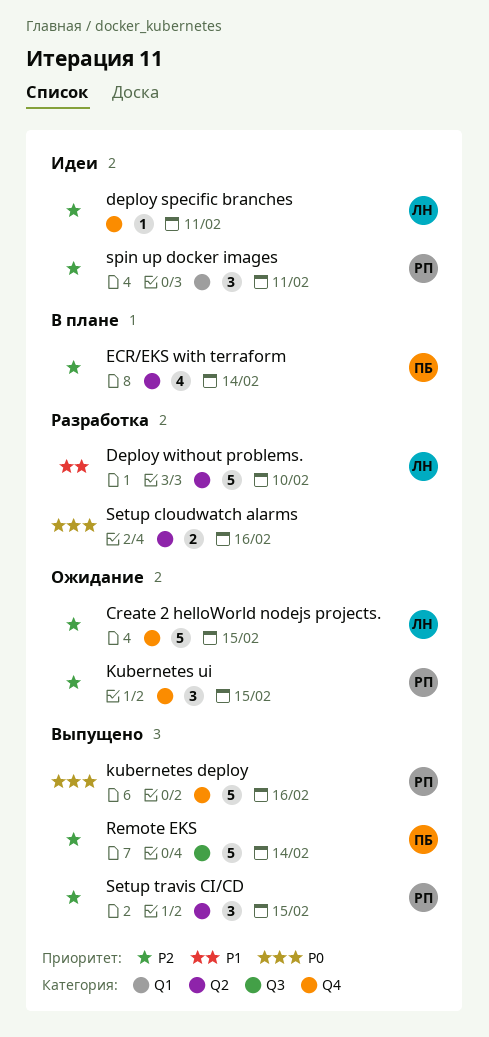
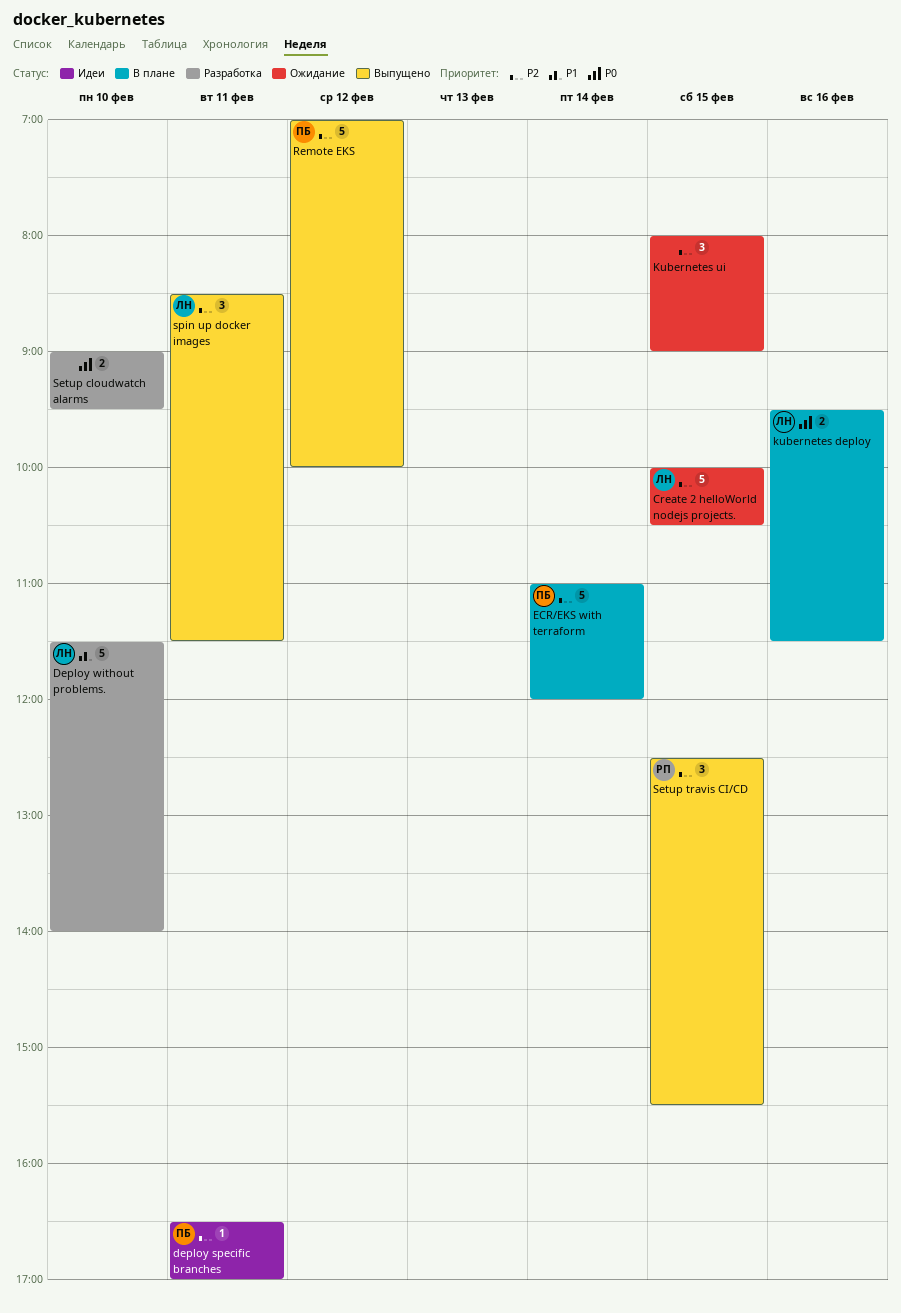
deploy specific branches, owner: ЛН -> ПБ
ECR/EKS with terraform, estimate: 4 -> 5
kubernetes deploy, status: Выпущено -> В плане
kubernetes deploy, owner: РП -> ЛН
kubernetes deploy, estimate: 5 -> 2
Kubernetes ui, owner: РП -> none
Remote EKS, day: Feb 14 -> Feb 12
Setup cloudwatch alarms, day: Feb 16 -> Feb 10
spin up docker images, status: Идеи -> Выпущено
spin up docker images, owner: РП -> ЛН

